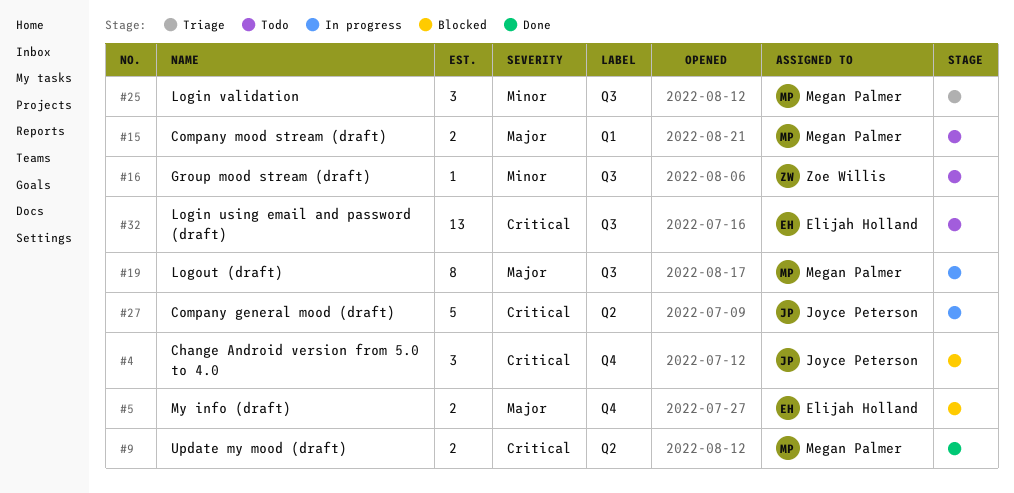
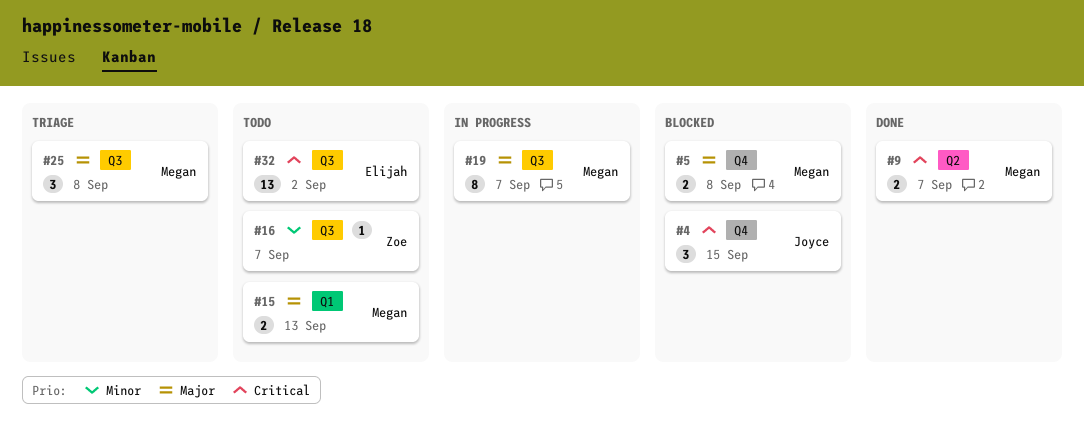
#5, owner: Elijah Holland -> Megan Palmer
#25, priority: Minor -> Major
#27: present -> none

